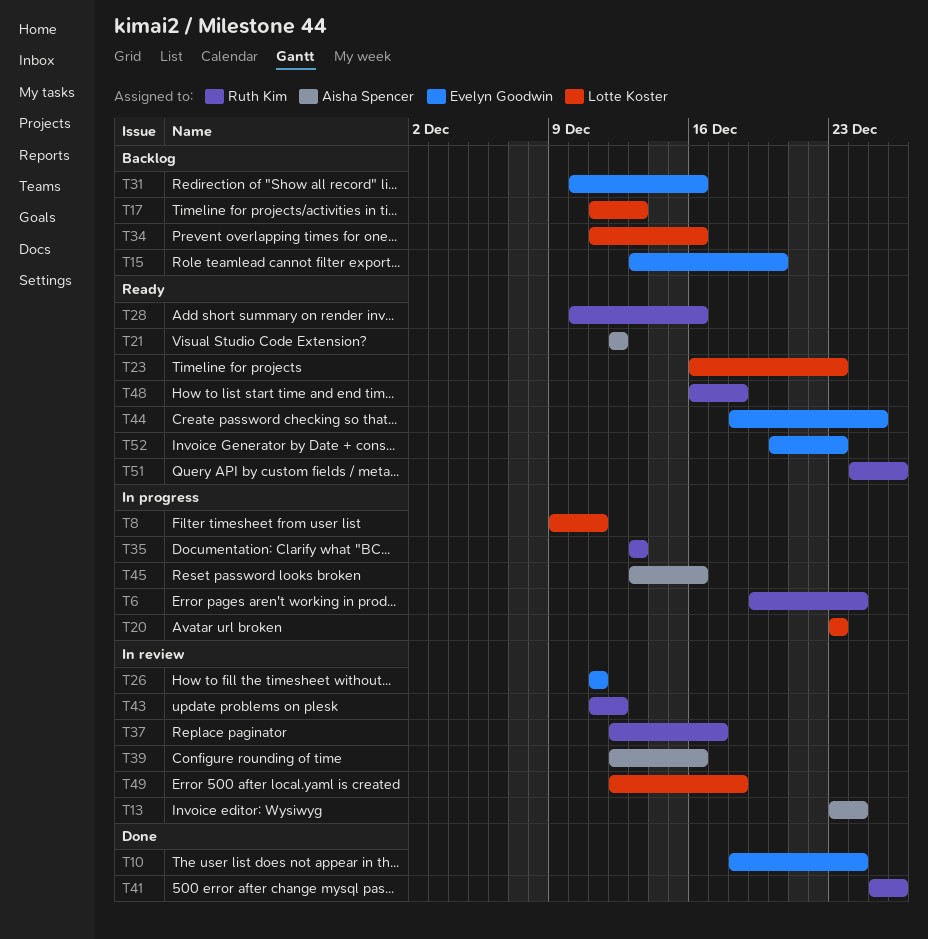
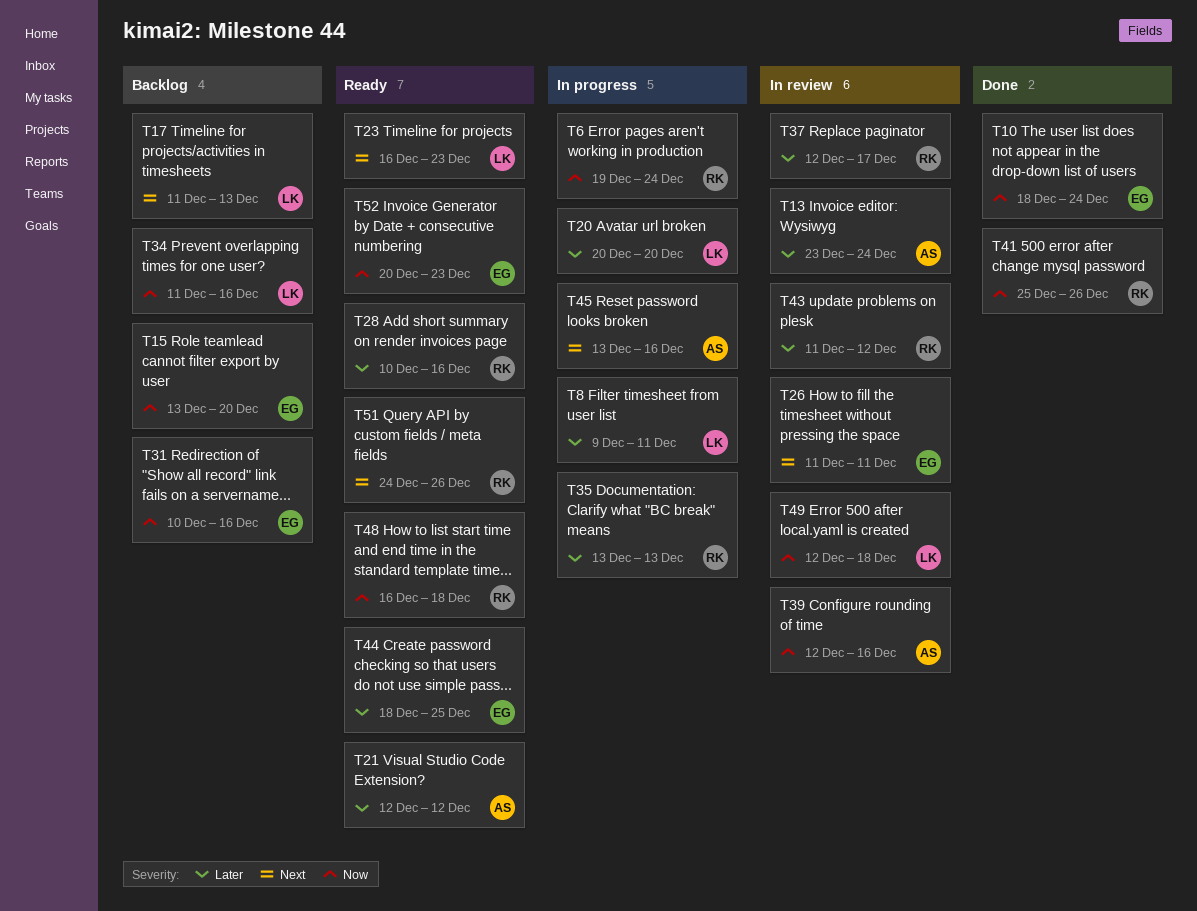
T20, start: Dec 23 -> Dec 20
T20, due: Dec 23 -> Dec 20

